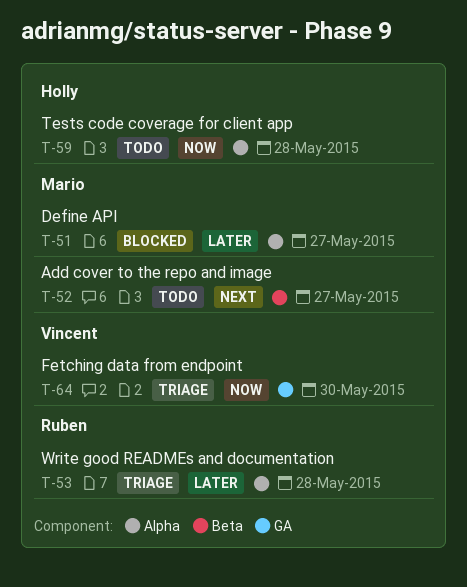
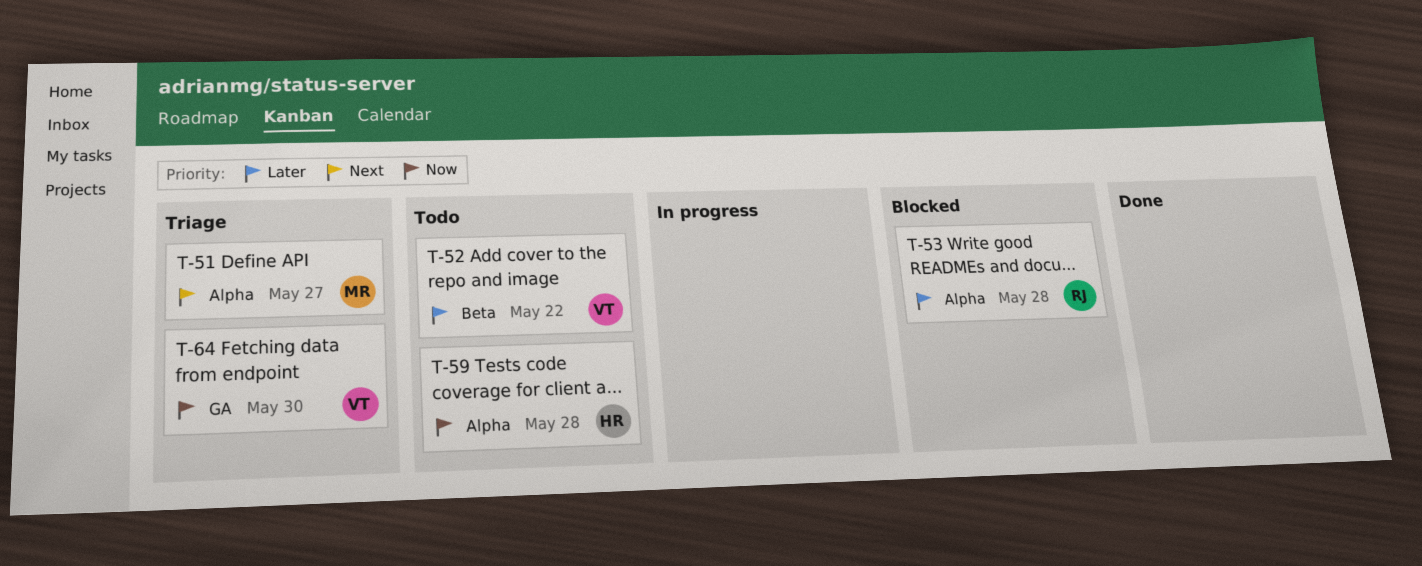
T-51, status: Blocked -> Triage
T-51, priority: Later -> Next
T-52, owner: Mario -> Vincent
T-52, priority: Next -> Later
T-52, due: May 27 -> May 22
T-53, status: Triage -> Blocked

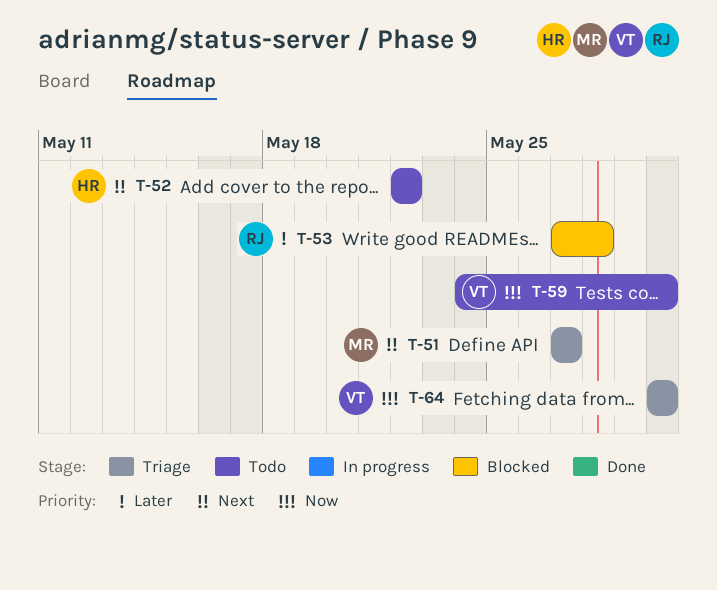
T-52, owner: VT -> HR
T-52, priority: Later -> Next
T-59, owner: HR -> VT
T-59, due: May 28 -> May 30

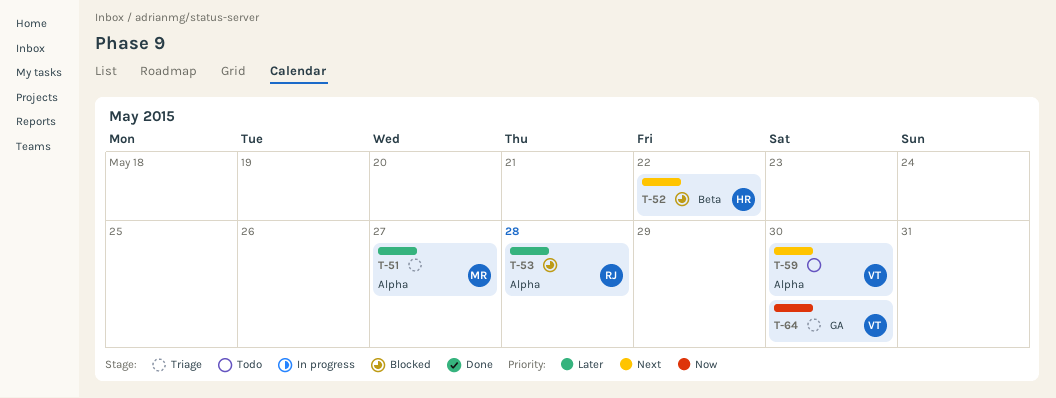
T-51, priority: Next -> Later
T-52, status: Todo -> Blocked
T-59, priority: Now -> Next

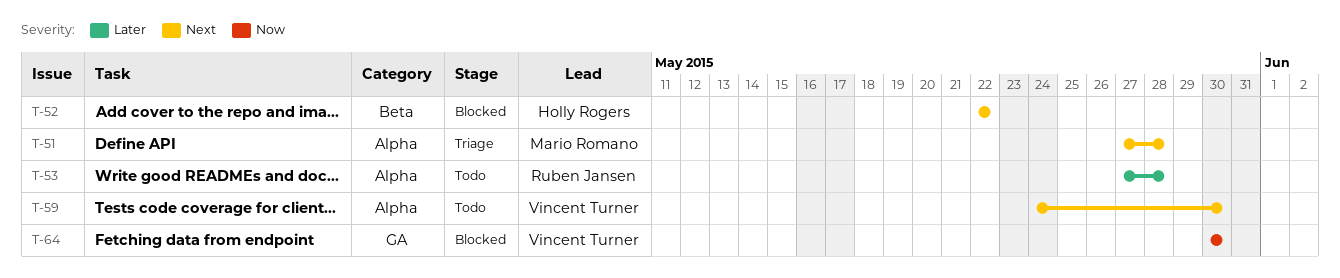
T-51, priority: Later -> Next
T-51, due: May 27 -> May 28
T-53, status: Blocked -> Todo
T-64, status: Triage -> Blocked

